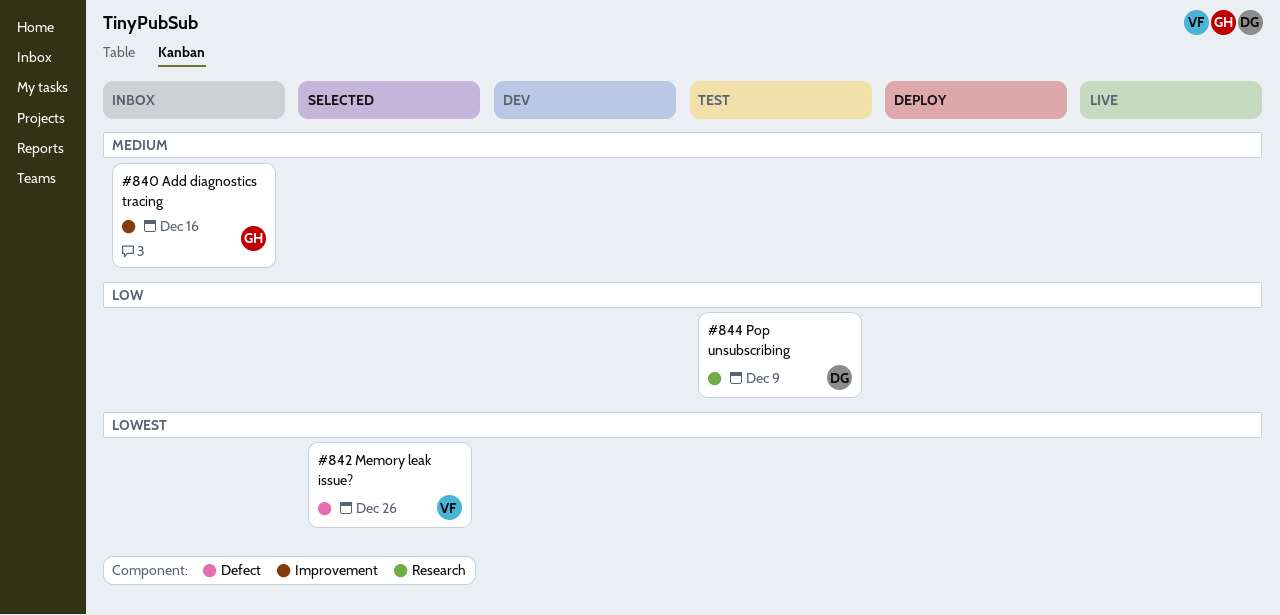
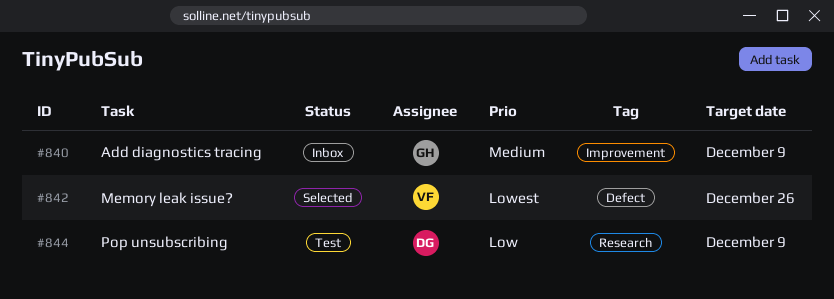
#840, due: Dec 16 -> Dec 9

